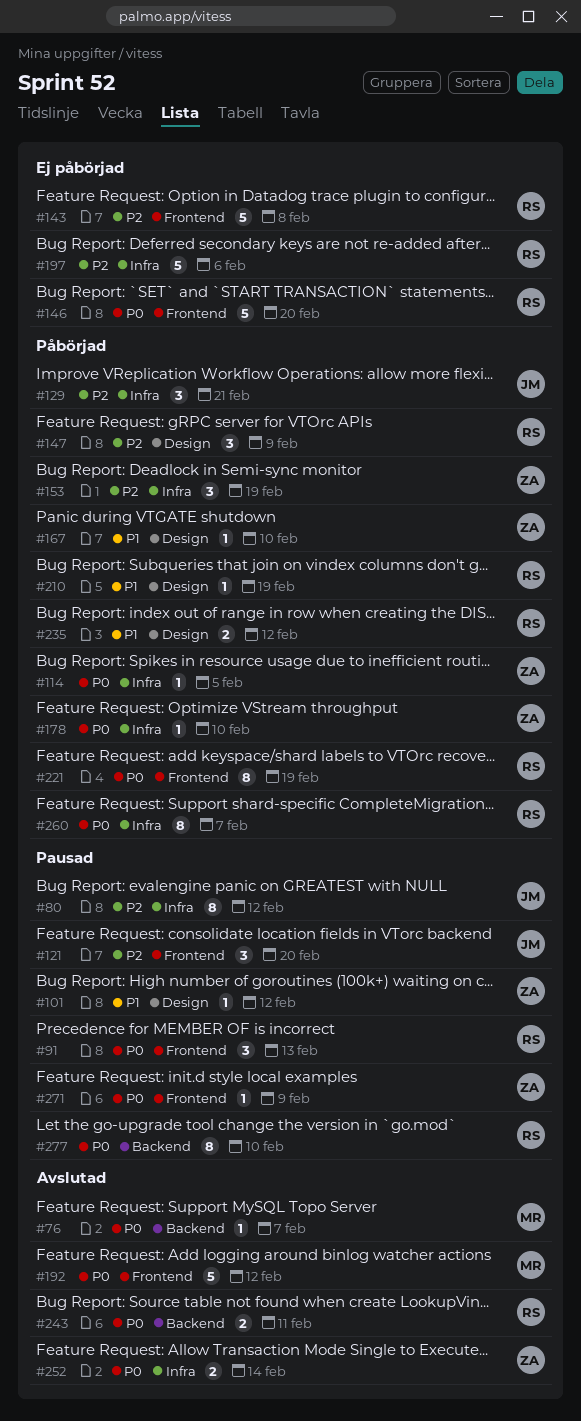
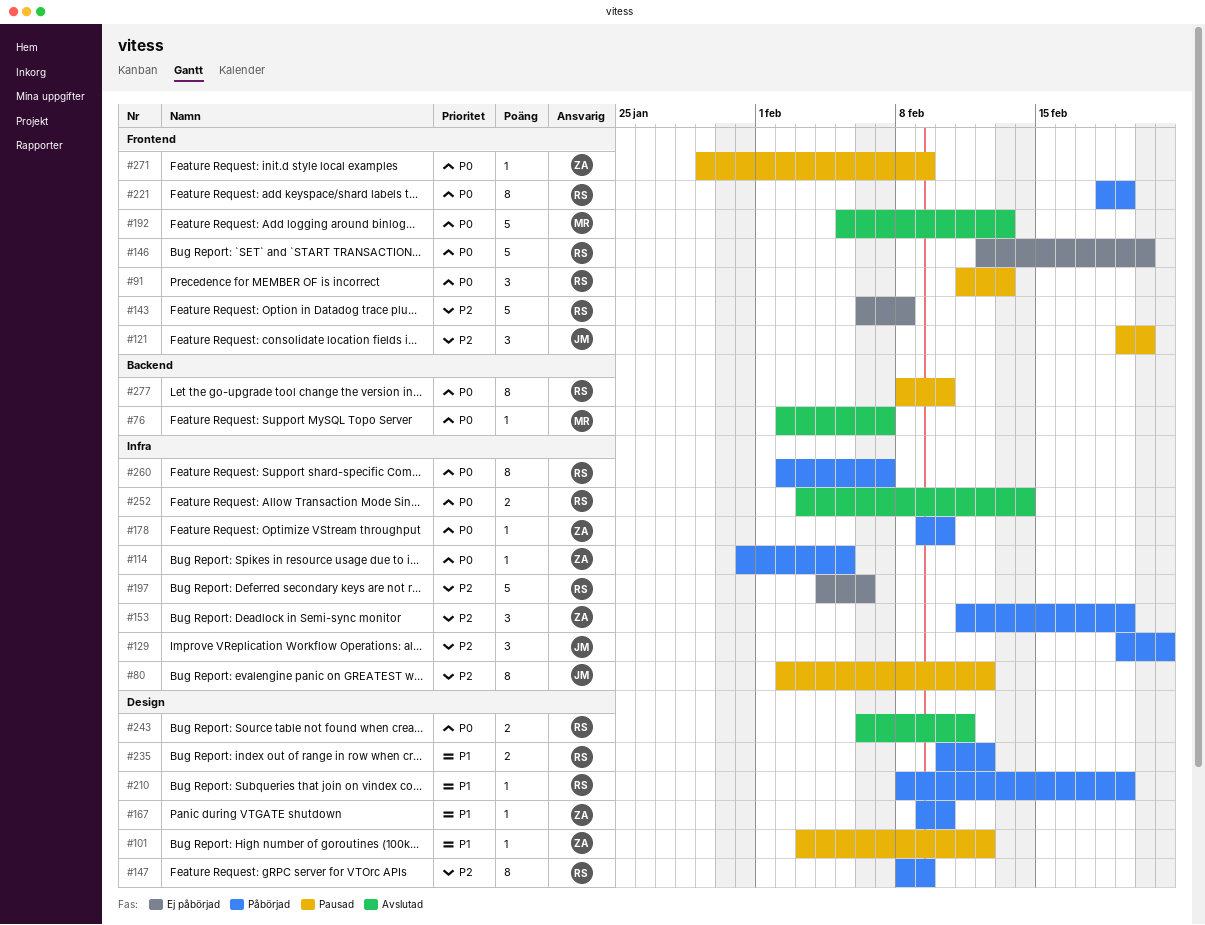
#147, estimate: 3 -> 8
#192, due: Feb 12 -> Feb 13
#243, label: Backend -> Design
#252, owner: ZA -> RS

